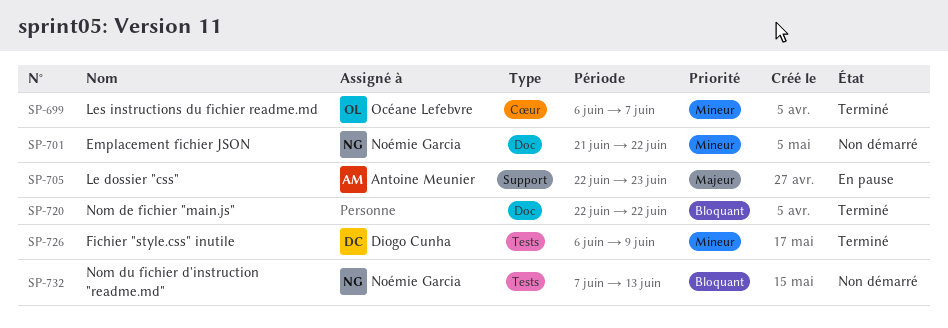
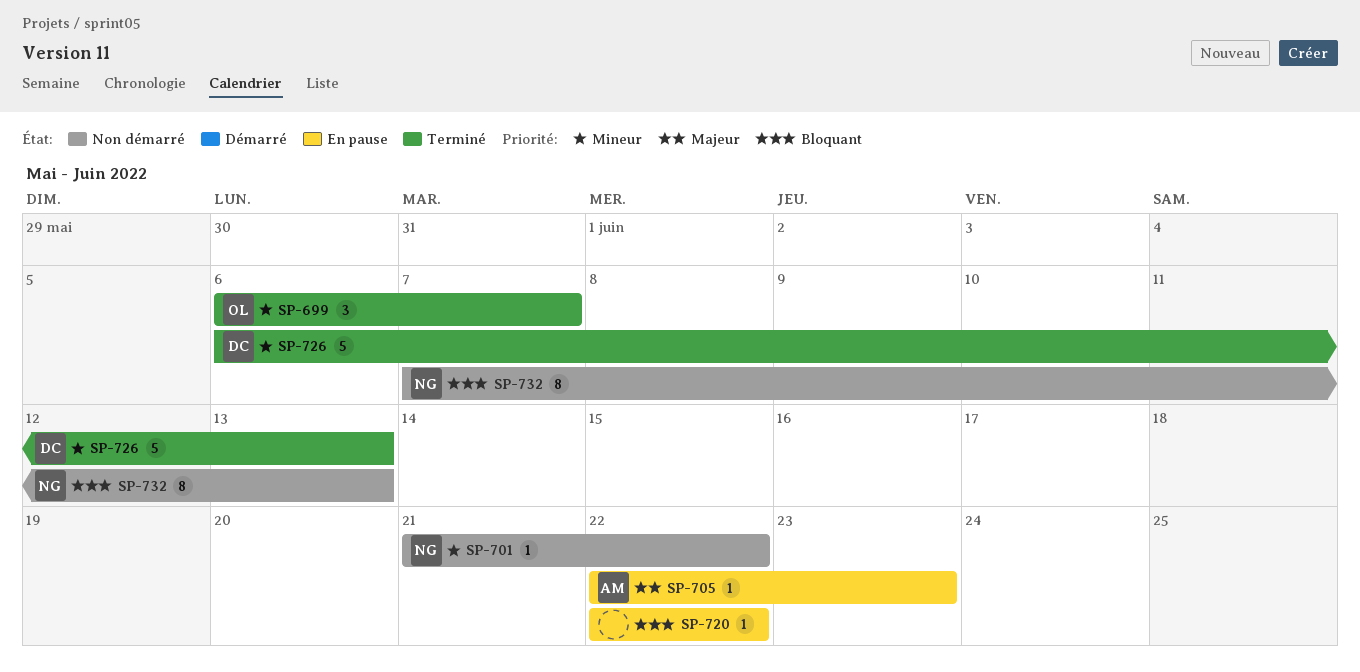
SP-720, status: Terminé -> En pause
SP-726, due: Jun 9 -> Jun 13

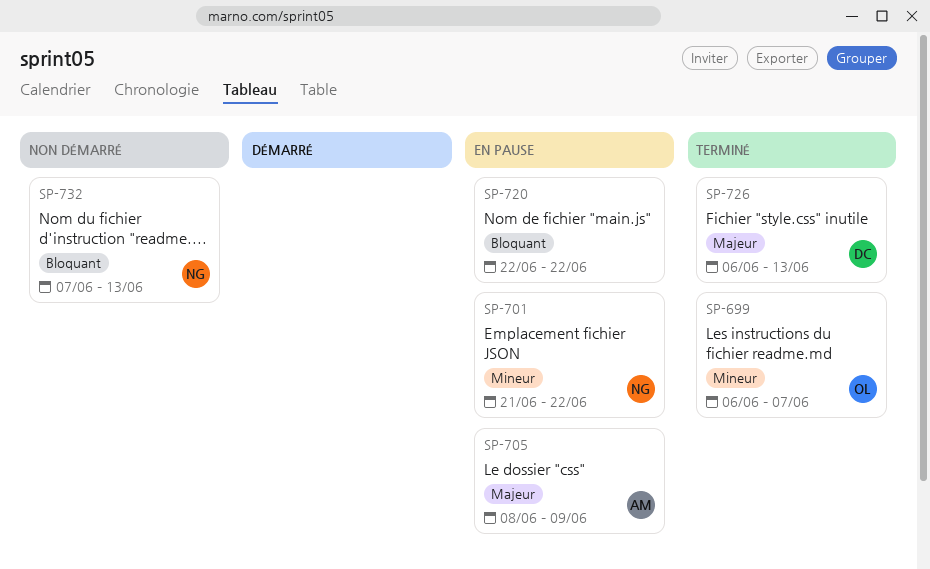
SP-701, status: Non démarré -> En pause
SP-705, start: Jun 22 -> Jun 8
SP-705, due: Jun 23 -> Jun 9
SP-726, priority: Mineur -> Majeur

